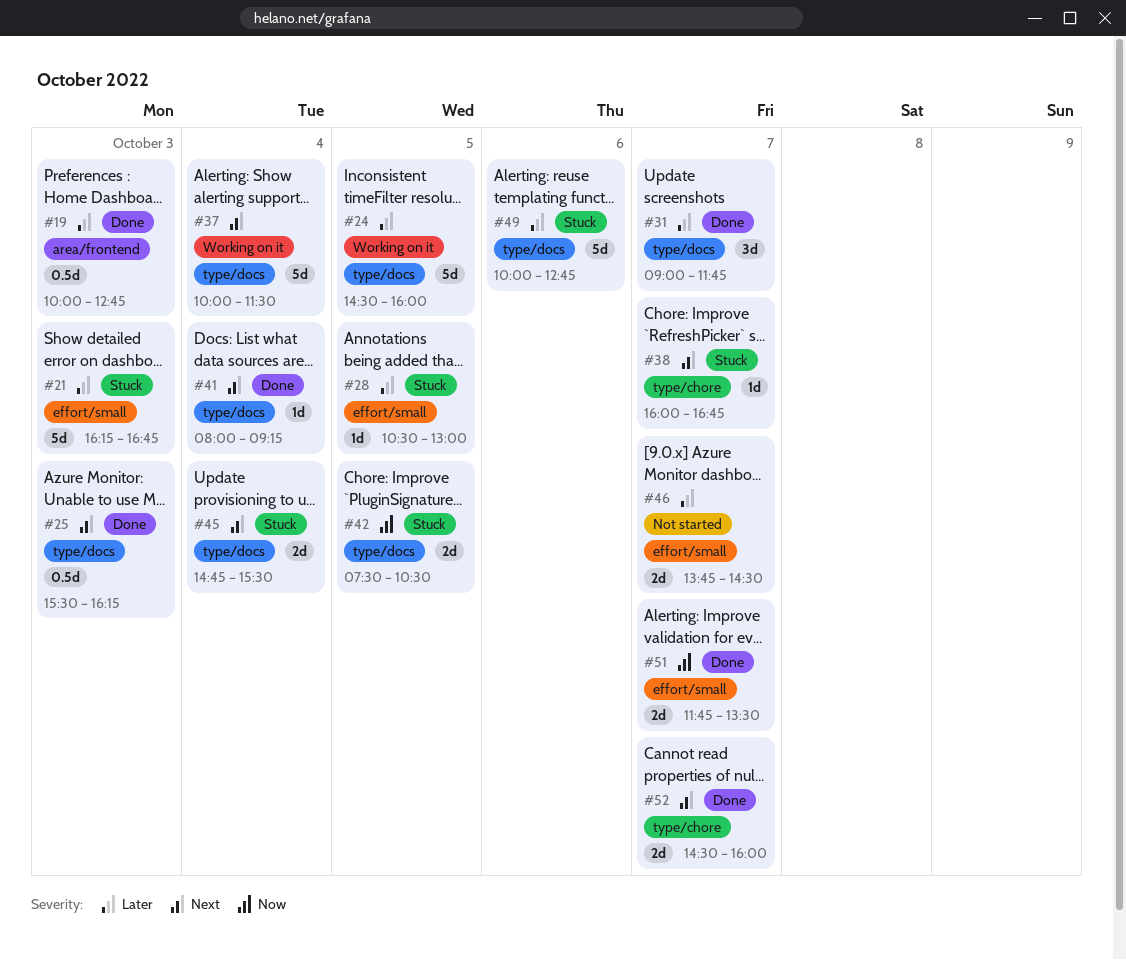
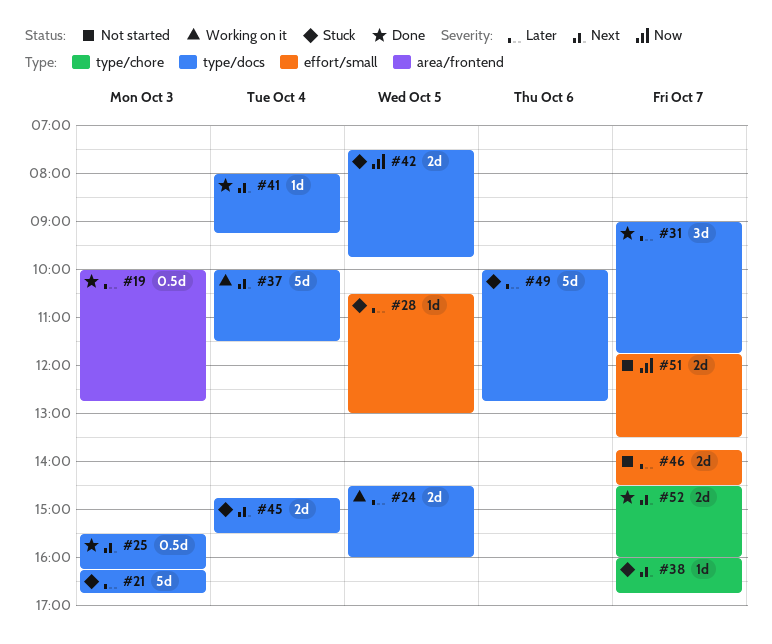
#21, label: effort/small -> type/docs
#24, estimate: 5d -> 2d
#42, ends: 10:30 -> 09:45
#51, status: Done -> Not started

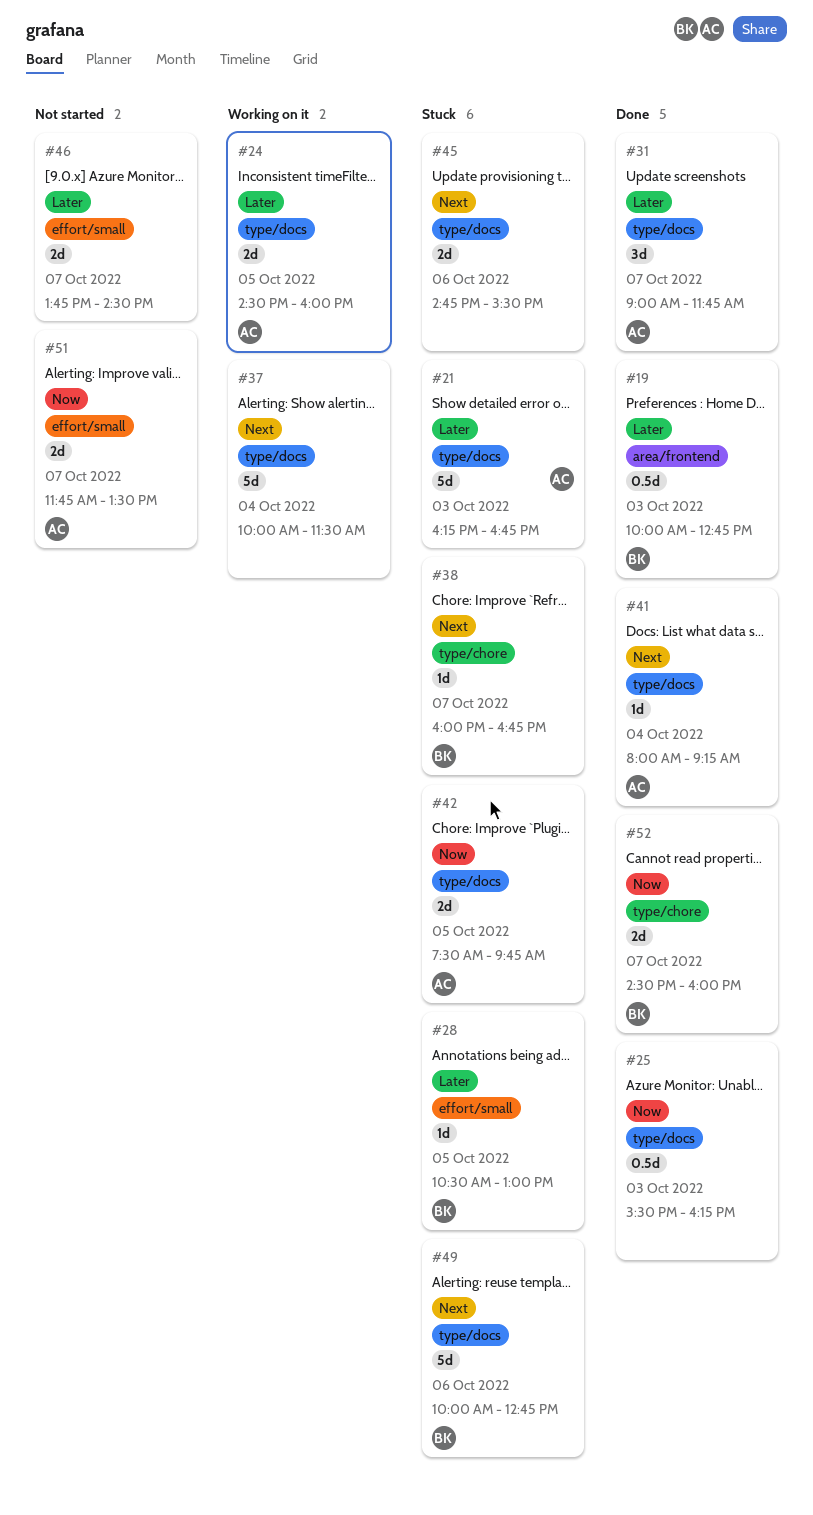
#25, priority: Next -> Now
#45, day: Oct 4 -> Oct 6
#49, priority: Later -> Next
#52, priority: Next -> Now

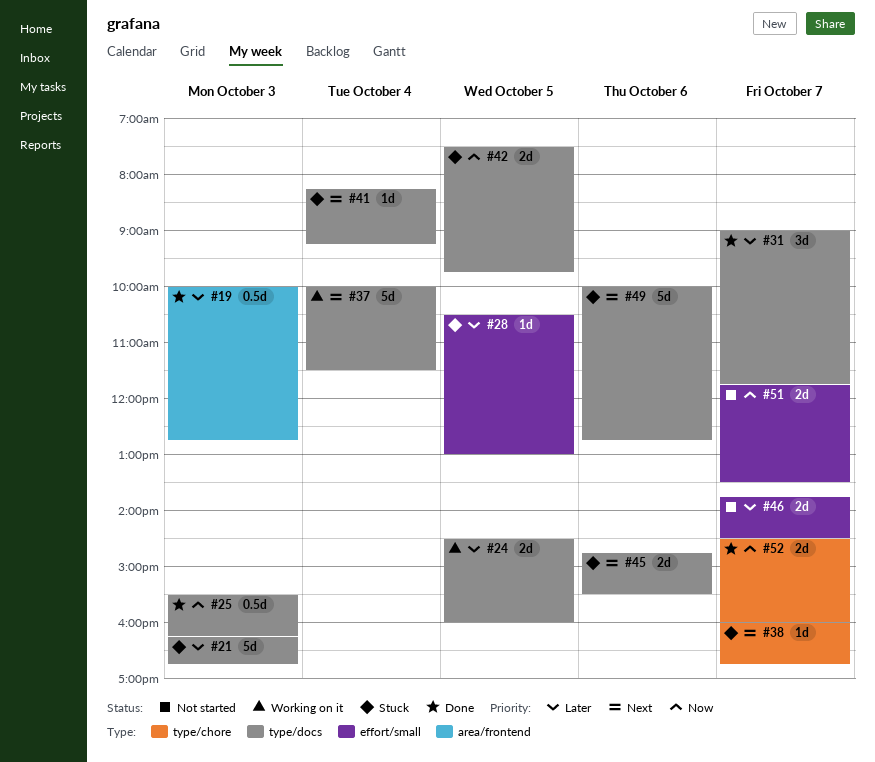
#41, status: Done -> Stuck
#41, begins: 08:00 -> 08:15

